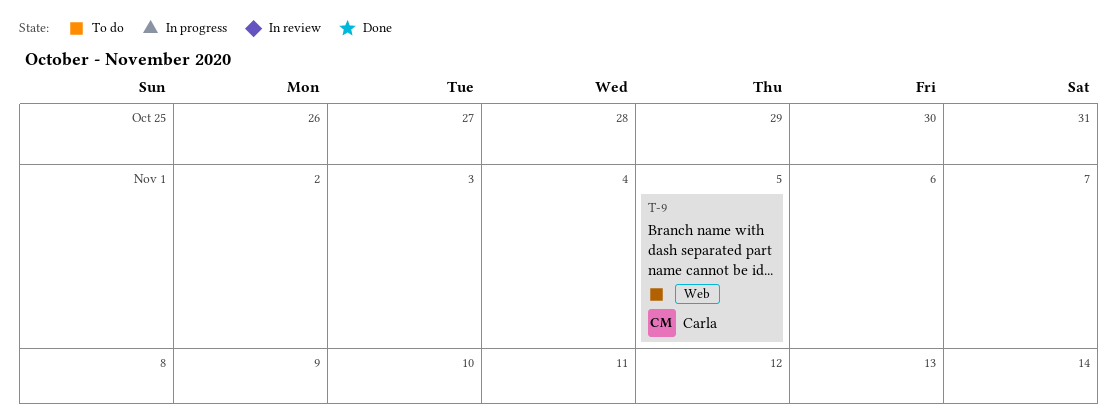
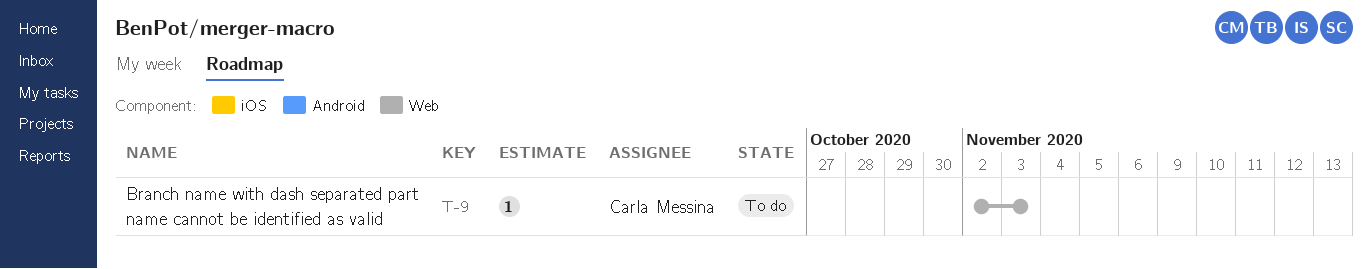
T-9, due: Nov 5 -> Nov 3

